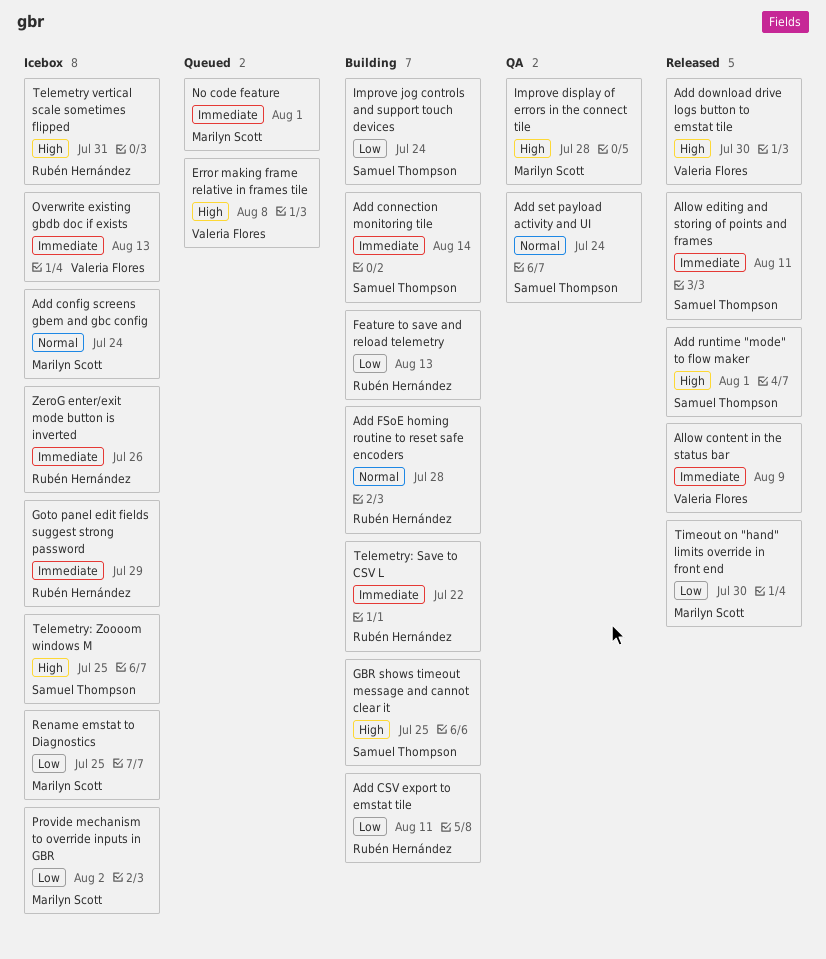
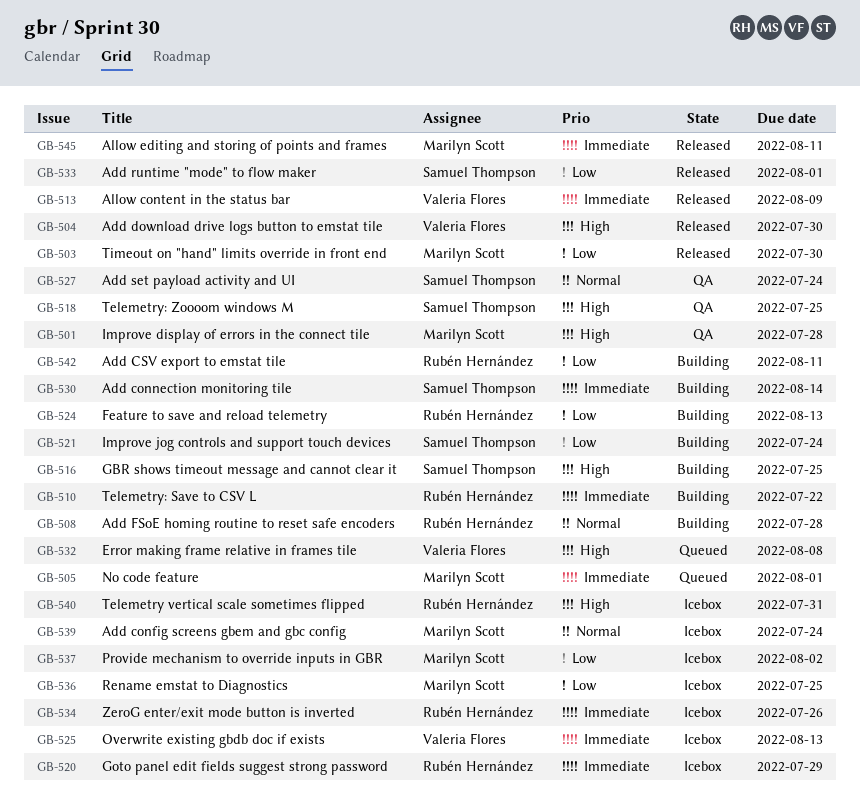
Add runtime "mode" to flow maker, priority: High -> Low
Allow editing and storing of points and frames, owner: Samuel Thompson -> Marilyn Scott
Telemetry: Zoooom windows M, status: Icebox -> QA

